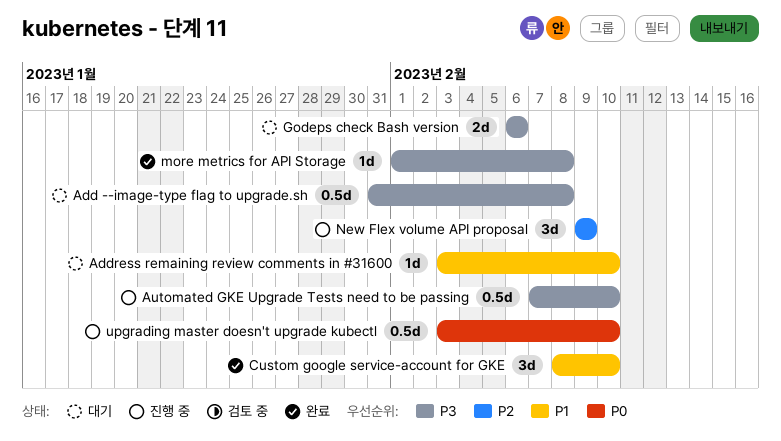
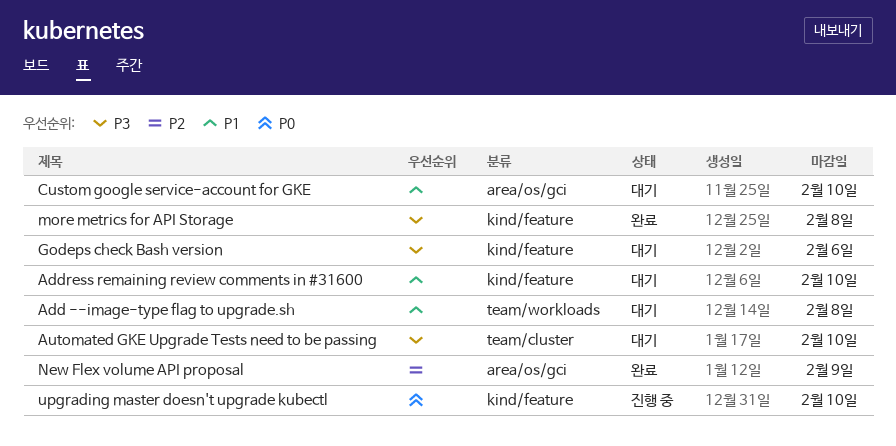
Add --image-type flag to upgrade.sh, priority: P3 -> P1
Automated GKE Upgrade Tests need to be passing, status: 진행 중 -> 대기
Custom google service-account for GKE, status: 완료 -> 대기
New Flex volume API proposal, status: 진행 중 -> 완료

